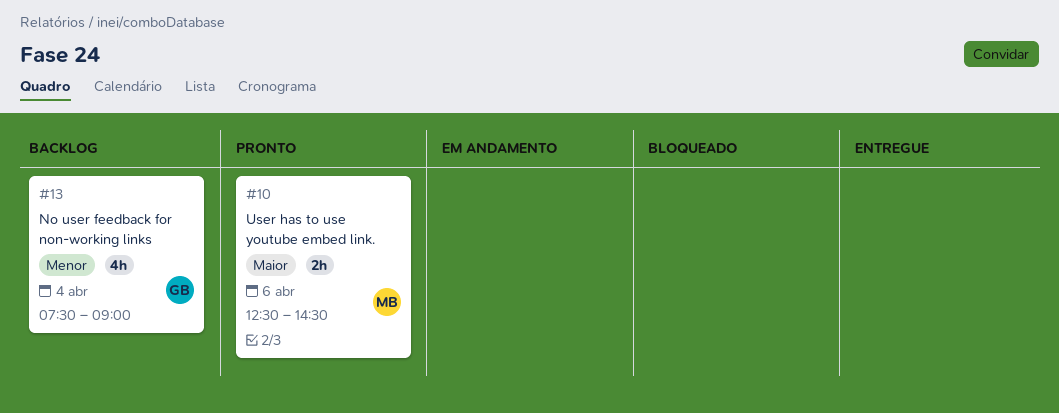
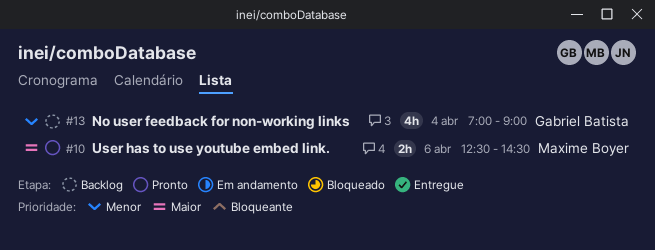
#13, begins: 07:30 -> 07:00

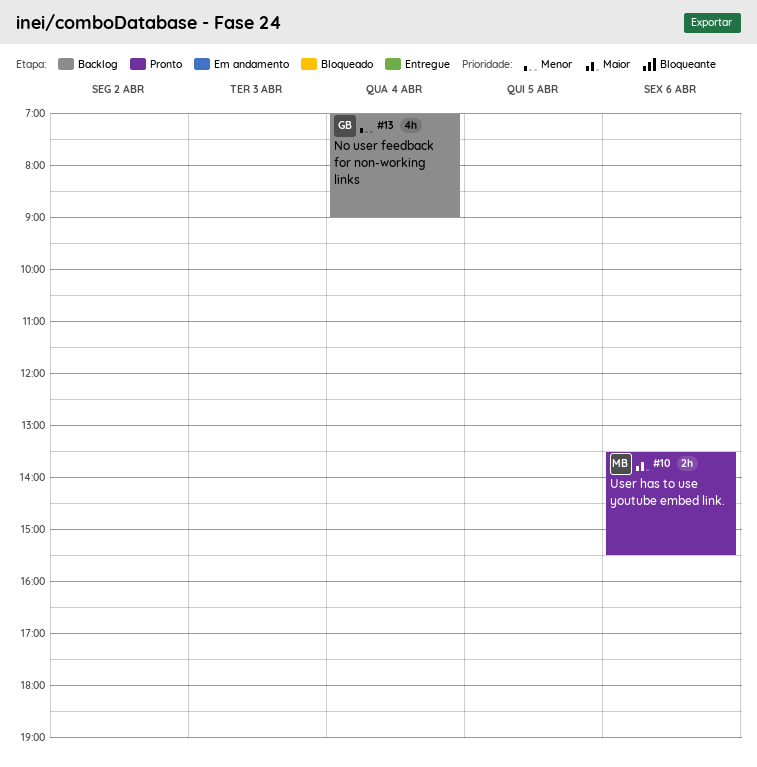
#10, begins: 12:30 -> 13:30
#10, ends: 14:30 -> 15:30

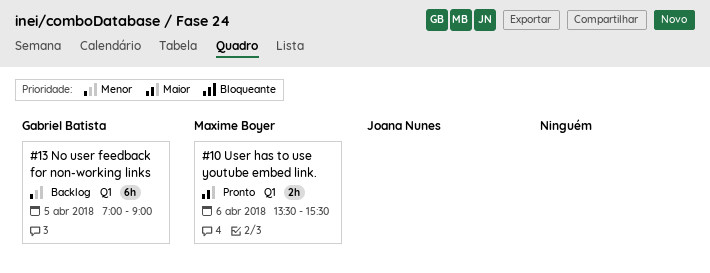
#13, estimate: 4h -> 6h
#13, day: Apr 4 -> Apr 5

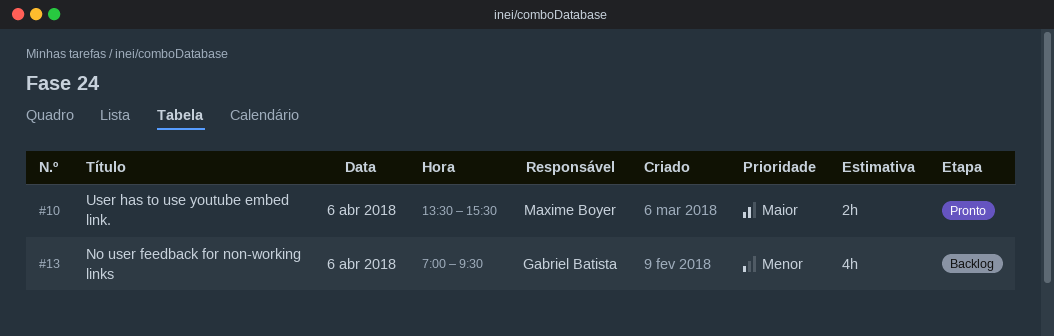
#13, estimate: 6h -> 4h
#13, day: Apr 5 -> Apr 6
#13, ends: 09:00 -> 09:30

